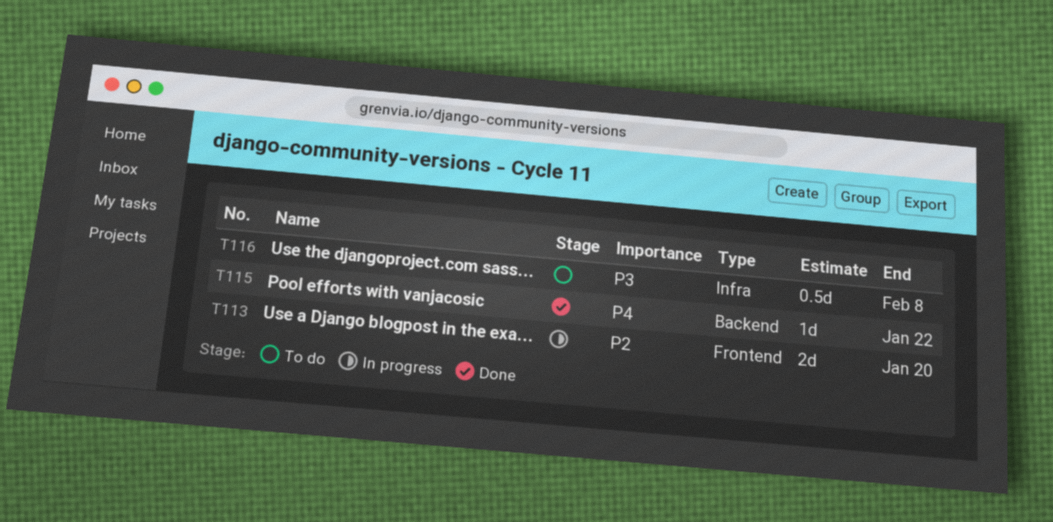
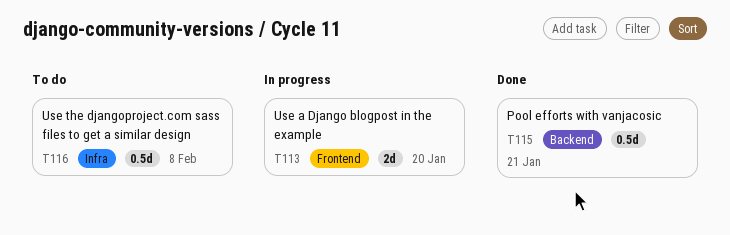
T115, estimate: 1d -> 0.5d
T115, due: Jan 22 -> Jan 21

